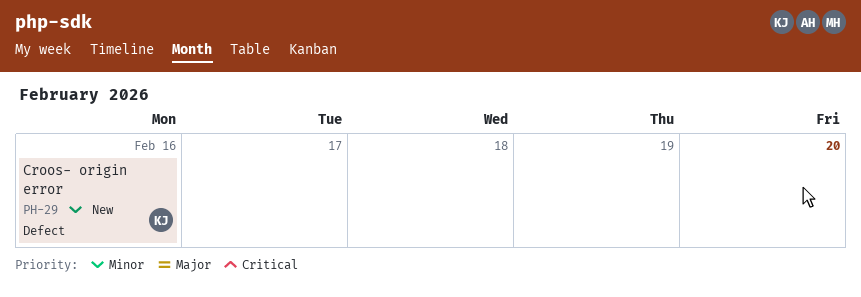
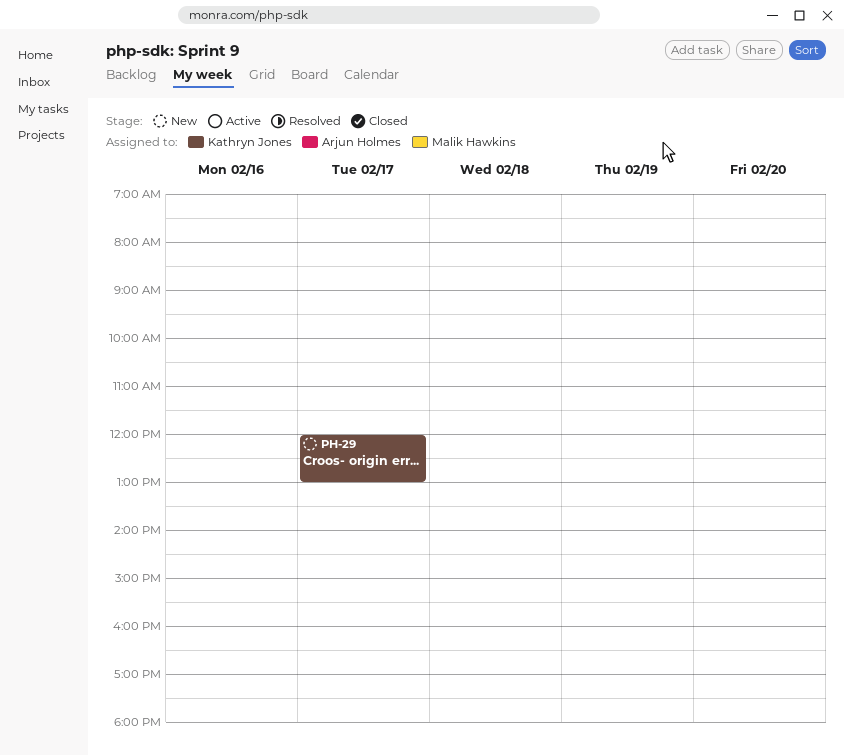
PH-29, day: Feb 16 -> Feb 17

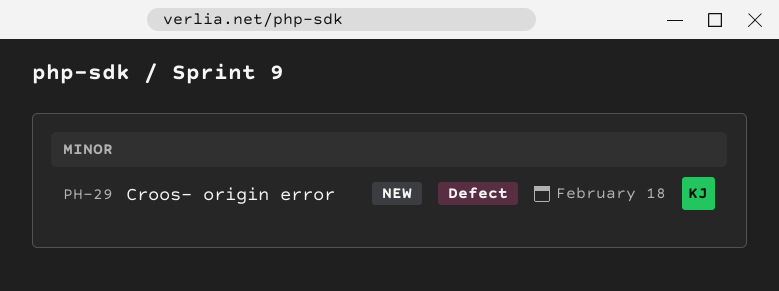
PH-29, day: Feb 17 -> Feb 18

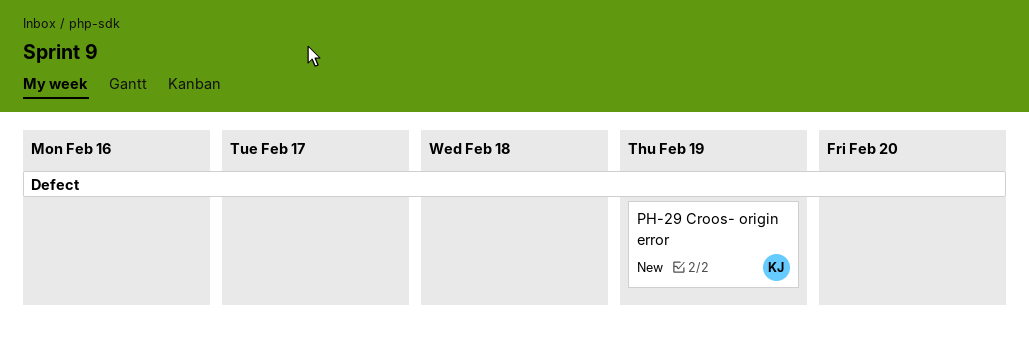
PH-29, day: Feb 18 -> Feb 19

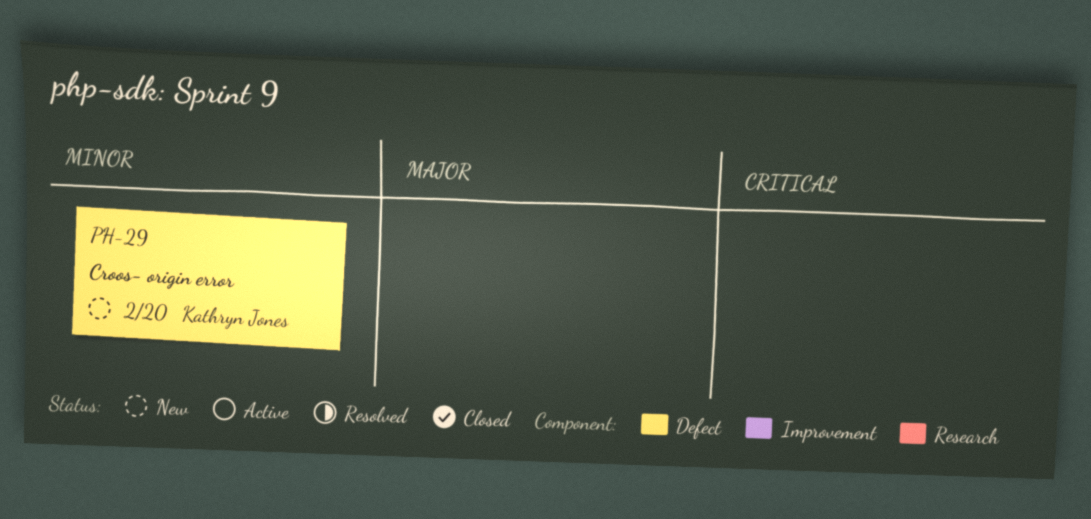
PH-29, day: Feb 19 -> Feb 20

